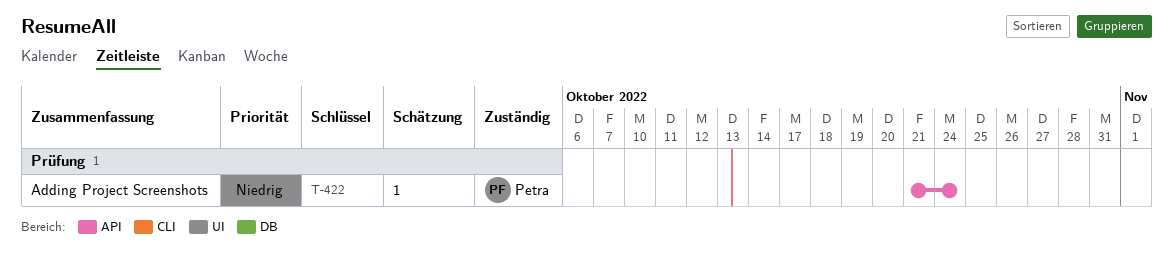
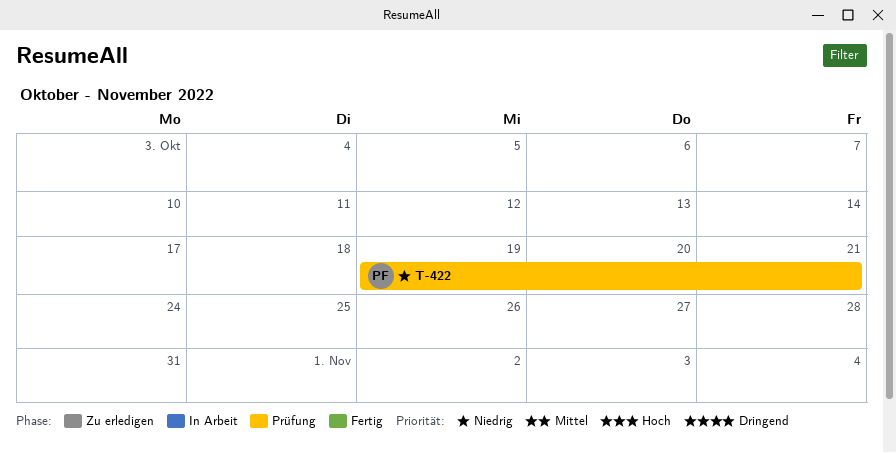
T-422, start: Oct 21 -> Oct 19
T-422, due: Oct 24 -> Oct 21

